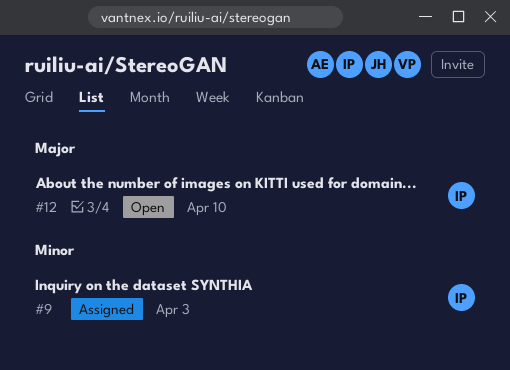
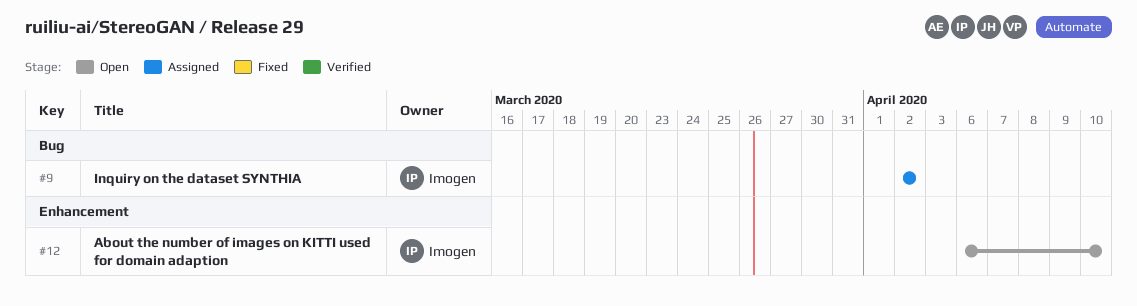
#9, due: Apr 3 -> Apr 2

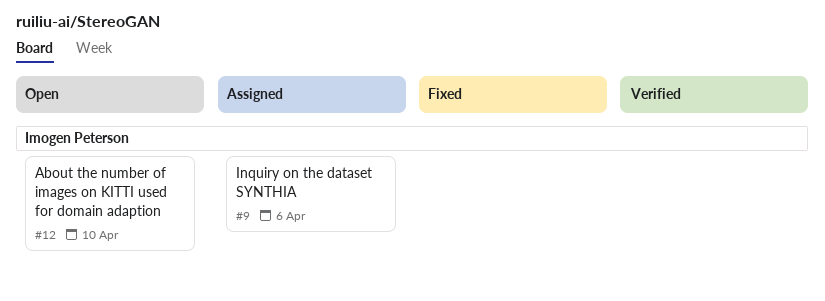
#9, due: Apr 2 -> Apr 6

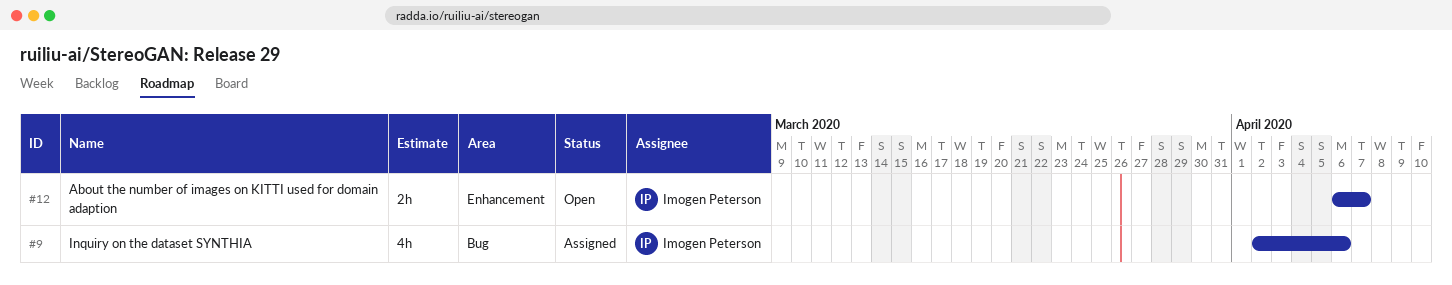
#12, due: Apr 10 -> Apr 7

